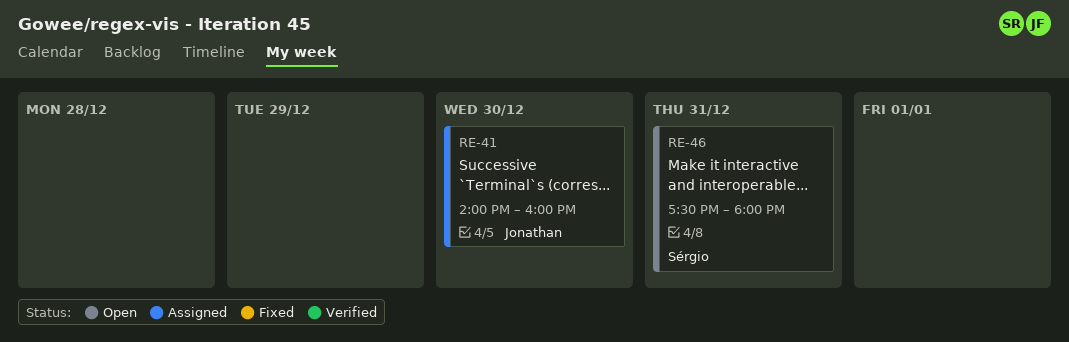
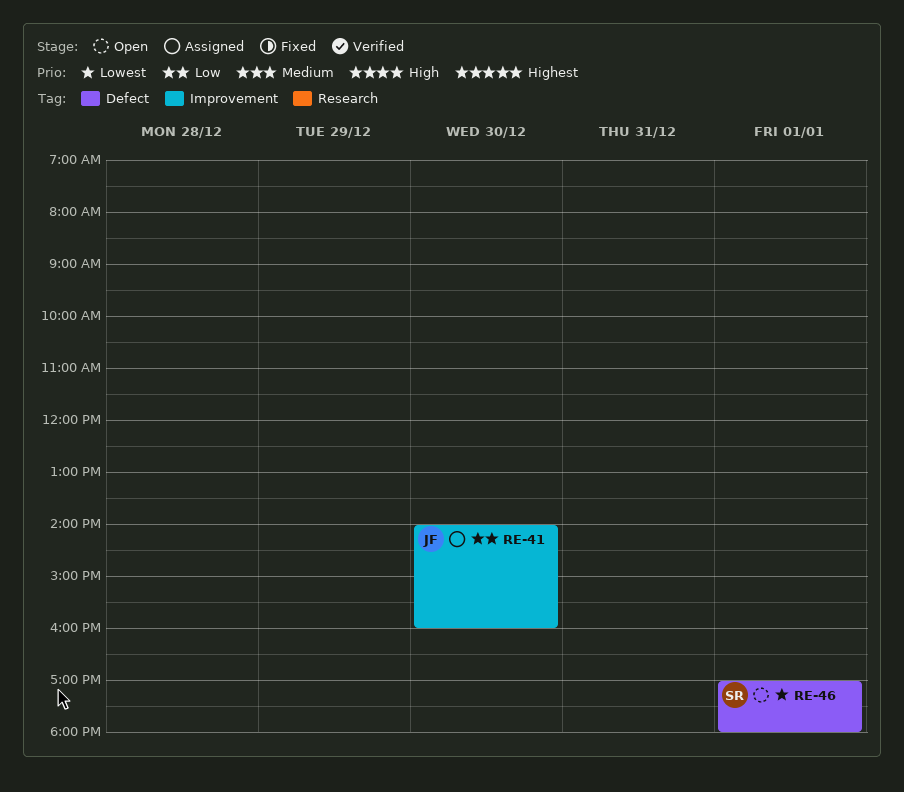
RE-46, day: Dec 31 -> Jan 1
RE-46, begins: 17:30 -> 17:00

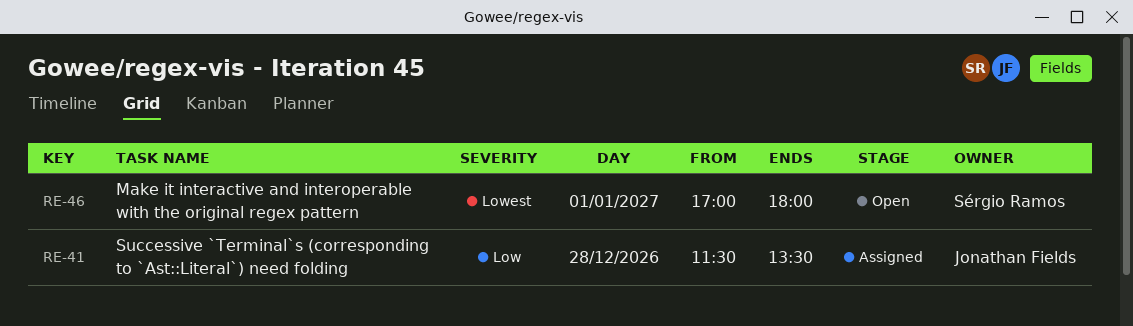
RE-41, day: Dec 30 -> Dec 28
RE-41, begins: 14:00 -> 11:30
RE-41, ends: 16:00 -> 13:30

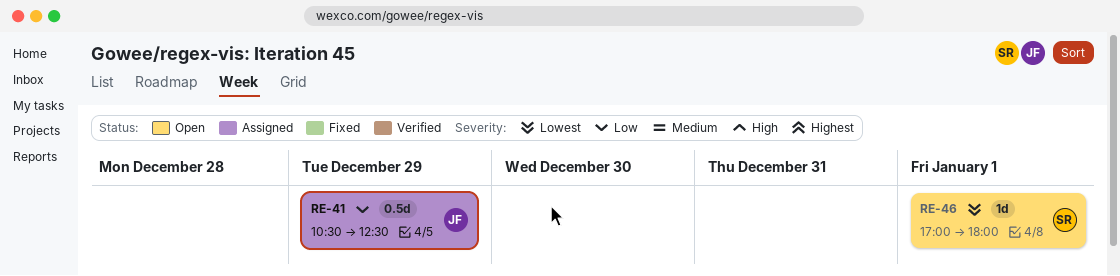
RE-41, day: Dec 28 -> Dec 29
RE-41, begins: 11:30 -> 10:30
RE-41, ends: 13:30 -> 12:30

